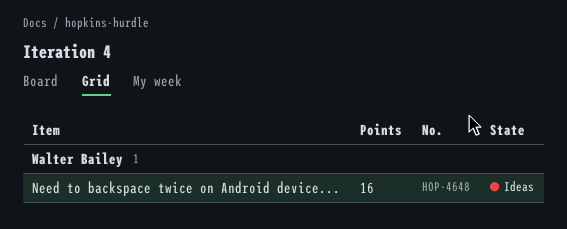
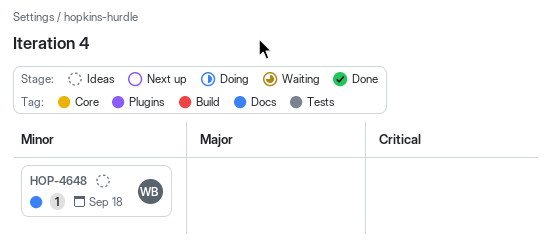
HOP-4648, estimate: 16 -> 1

